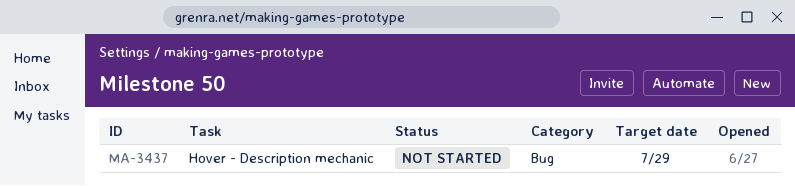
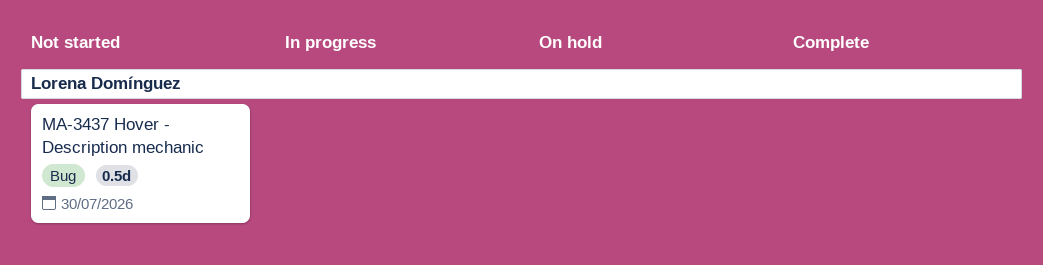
MA-3437, due: Jul 29 -> Jul 30

